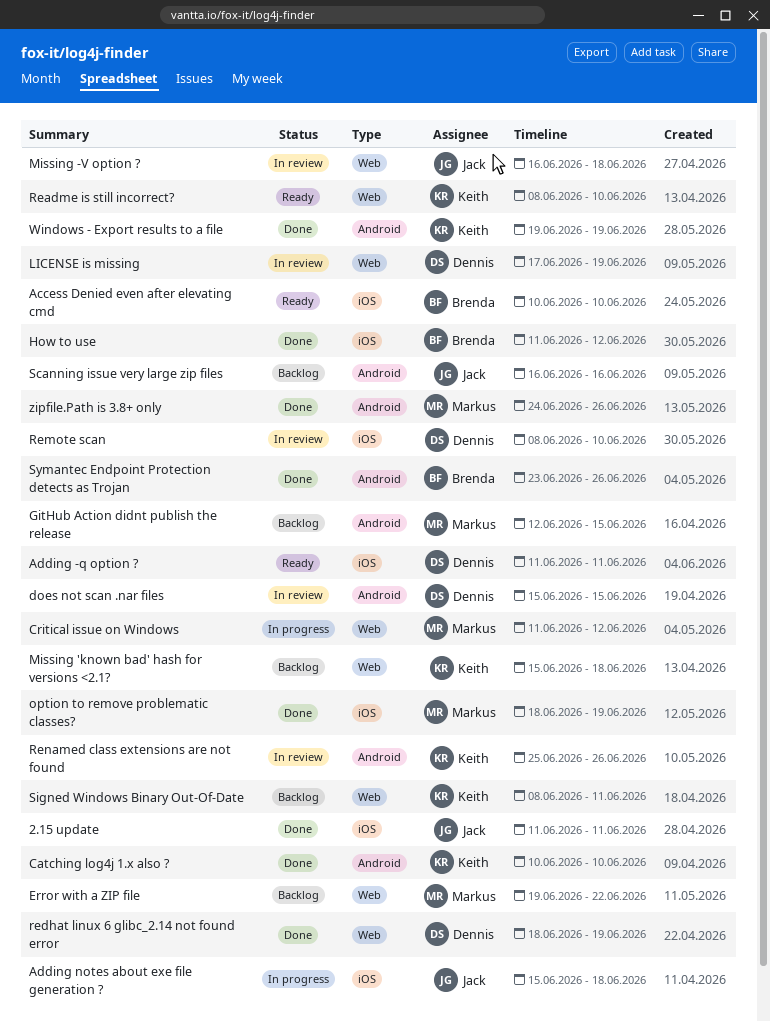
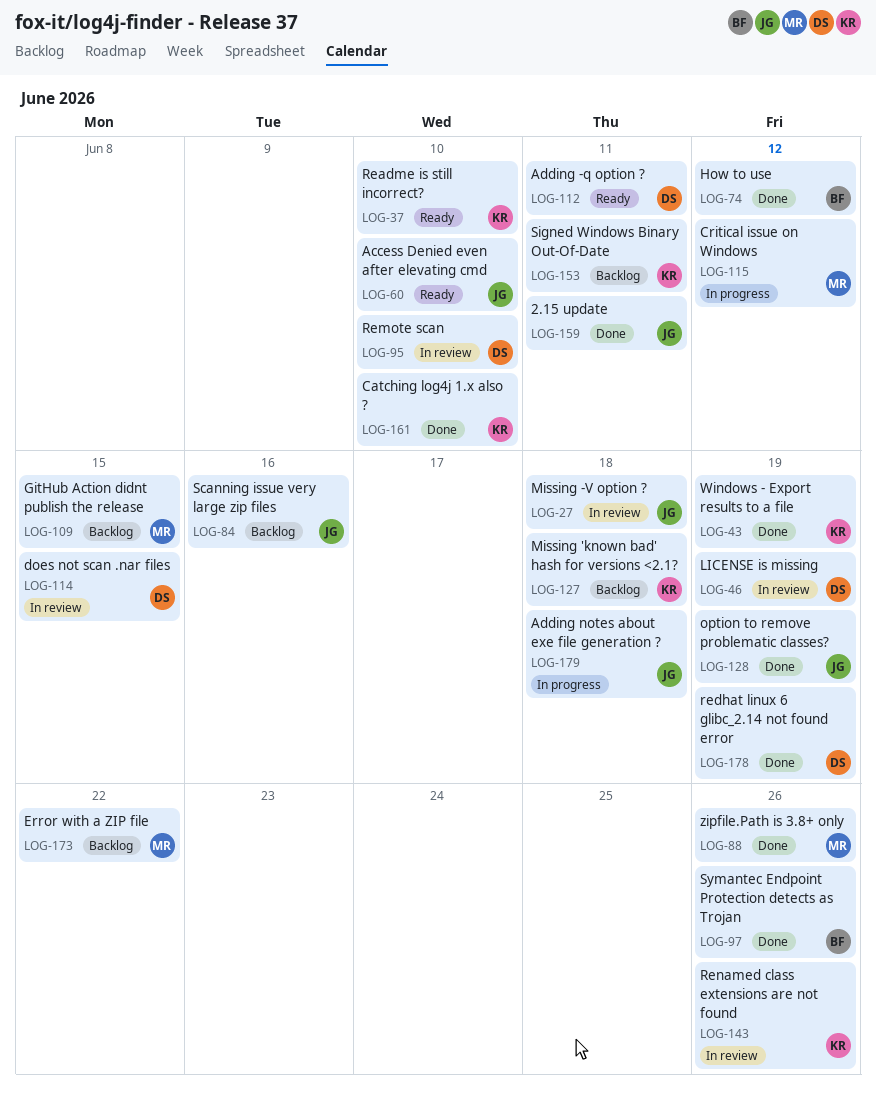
Access Denied even after elevating cmd, owner: Brenda -> Jack
option to remove problematic classes?, owner: Markus -> Jack

